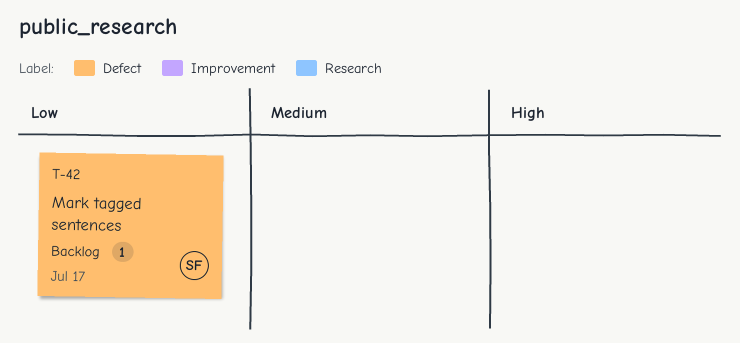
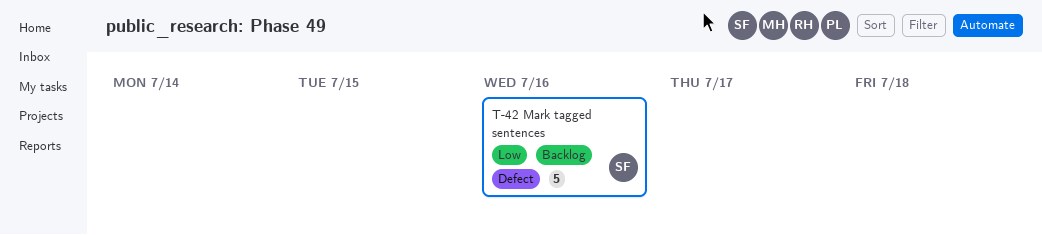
T-42, estimate: 1 -> 5
T-42, due: Jul 17 -> Jul 16

